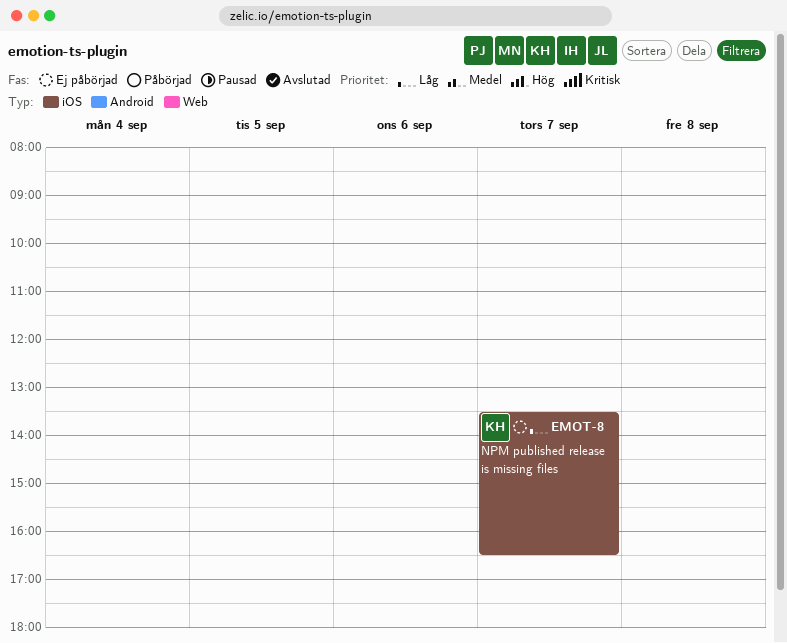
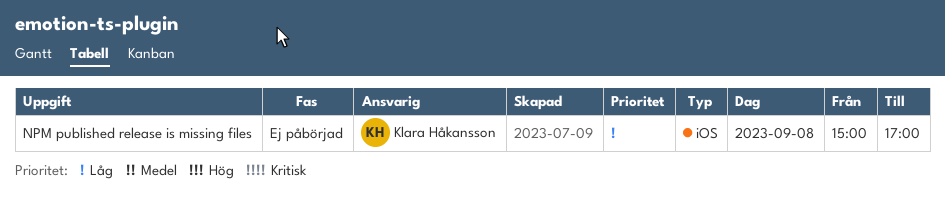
NPM published release is missing files, day: Sep 7 -> Sep 8
NPM published release is missing files, begins: 13:30 -> 15:00
NPM published release is missing files, ends: 16:30 -> 17:00

